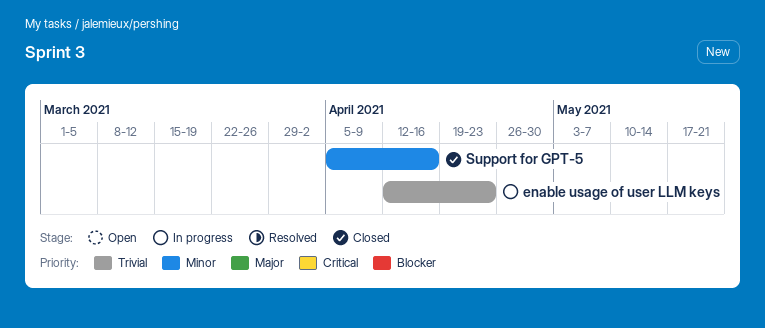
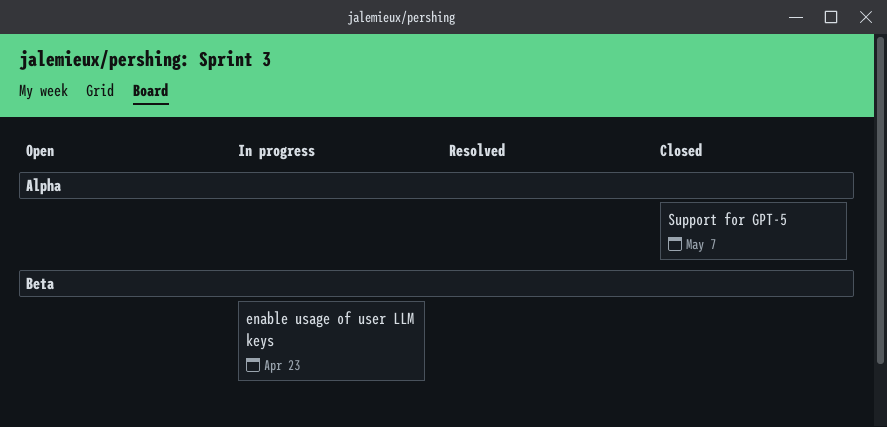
Support for GPT-5, due: Apr 16 -> May 7

